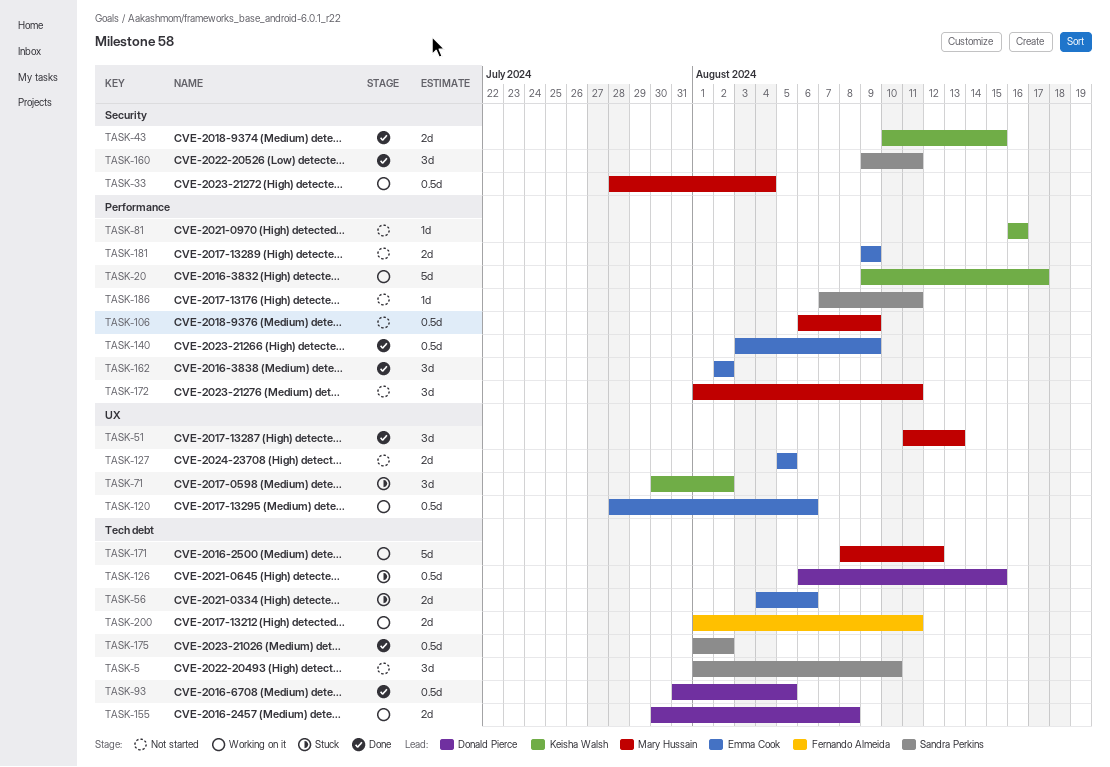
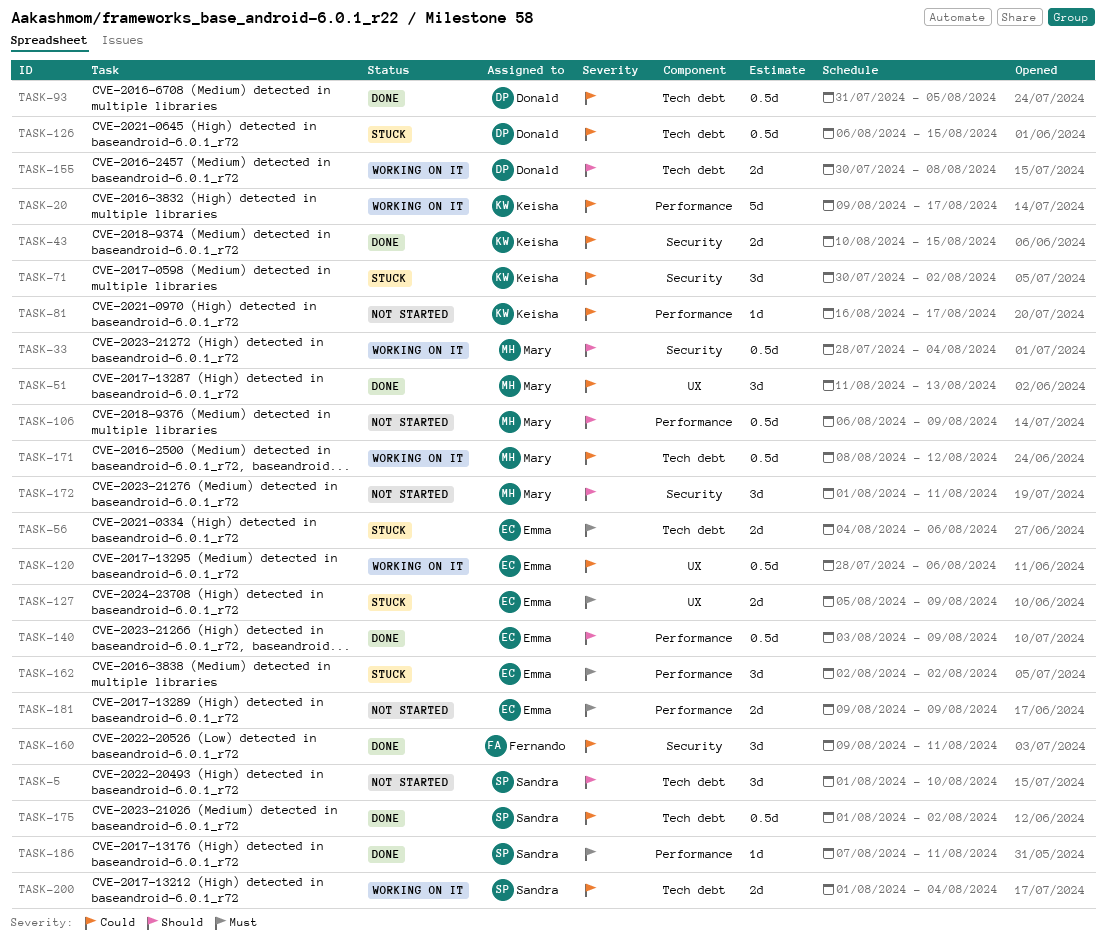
TASK-71, label: UX -> Security
TASK-81, due: Aug 16 -> Aug 17
TASK-127, status: Not started -> Stuck
TASK-127, due: Aug 5 -> Aug 9
TASK-160, owner: Sandra Perkins -> Fernando Almeida
TASK-162, status: Done -> Stuck
TASK-171, estimate: 5d -> 0.5d
TASK-172, label: Performance -> Security
TASK-186, status: Not started -> Done
TASK-200, owner: Fernando Almeida -> Sandra Perkins
TASK-200, due: Aug 11 -> Aug 4

